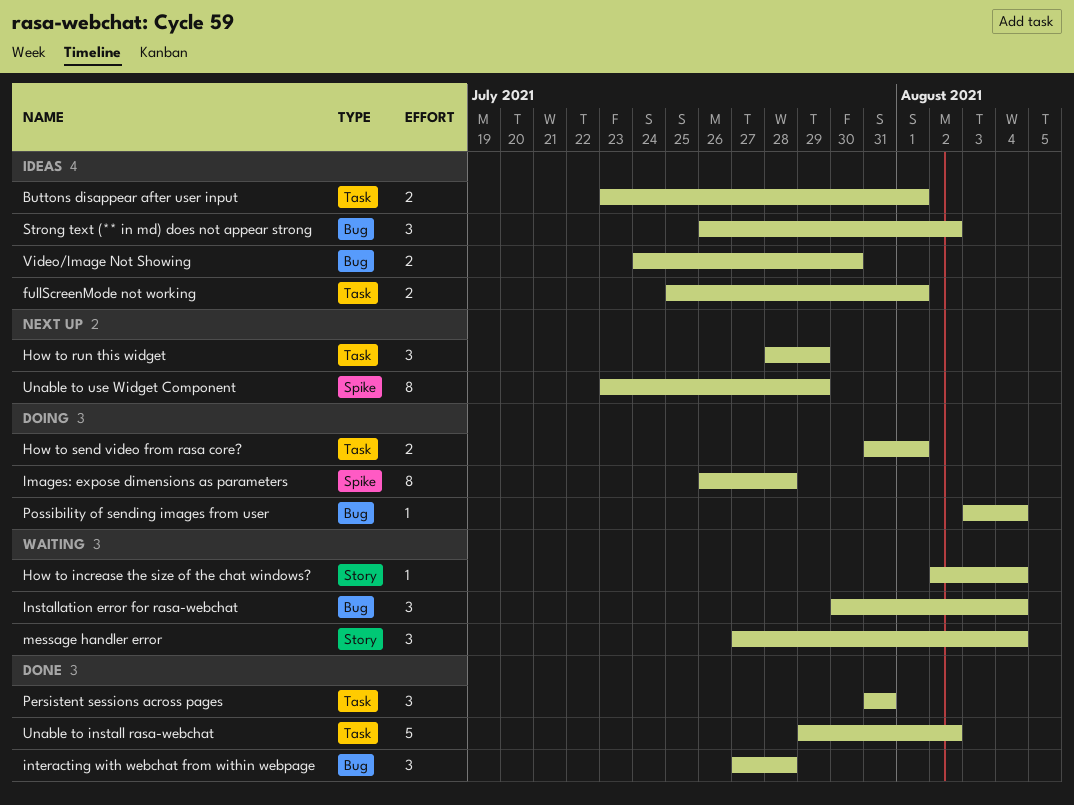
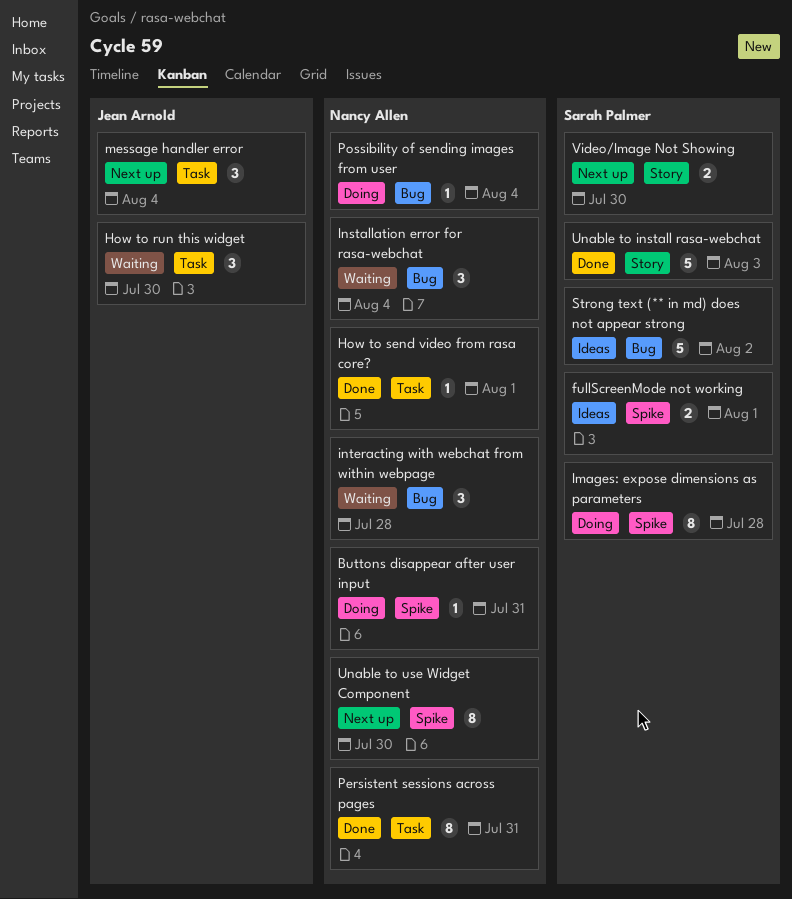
Buttons disappear after user input, status: Ideas -> Doing
Buttons disappear after user input, label: Task -> Spike
Buttons disappear after user input, estimate: 2 -> 1
Buttons disappear after user input, due: Aug 1 -> Jul 31
fullScreenMode not working, label: Task -> Spike
How to increase the size of the chat windows?: present -> none
How to run this widget, status: Next up -> Waiting
How to run this widget, due: Jul 29 -> Jul 30
How to send video from rasa core?, status: Doing -> Done
How to send video from rasa core?, estimate: 2 -> 1
interacting with webchat from within webpage, status: Done -> Waiting
message handler error, status: Waiting -> Next up
message handler error, label: Story -> Task
Persistent sessions across pages, estimate: 3 -> 8
Strong text (** in md) does not appear strong, estimate: 3 -> 5
Unable to install rasa-webchat, label: Task -> Story
Unable to install rasa-webchat, due: Aug 2 -> Aug 3
Unable to use Widget Component, due: Jul 29 -> Jul 30
Video/Image Not Showing, status: Ideas -> Next up
Video/Image Not Showing, label: Bug -> Story

